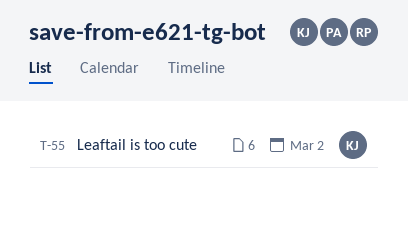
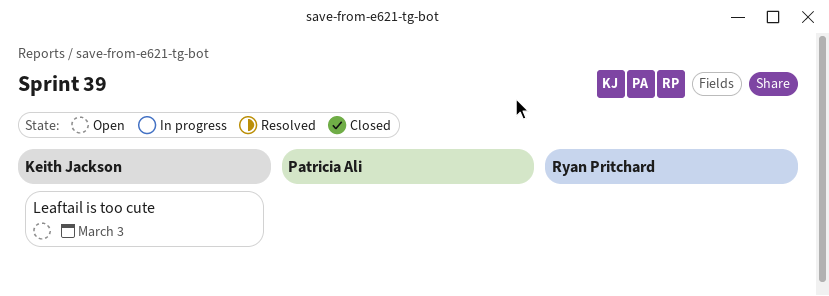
Leaftail is too cute, due: Mar 2 -> Mar 3

